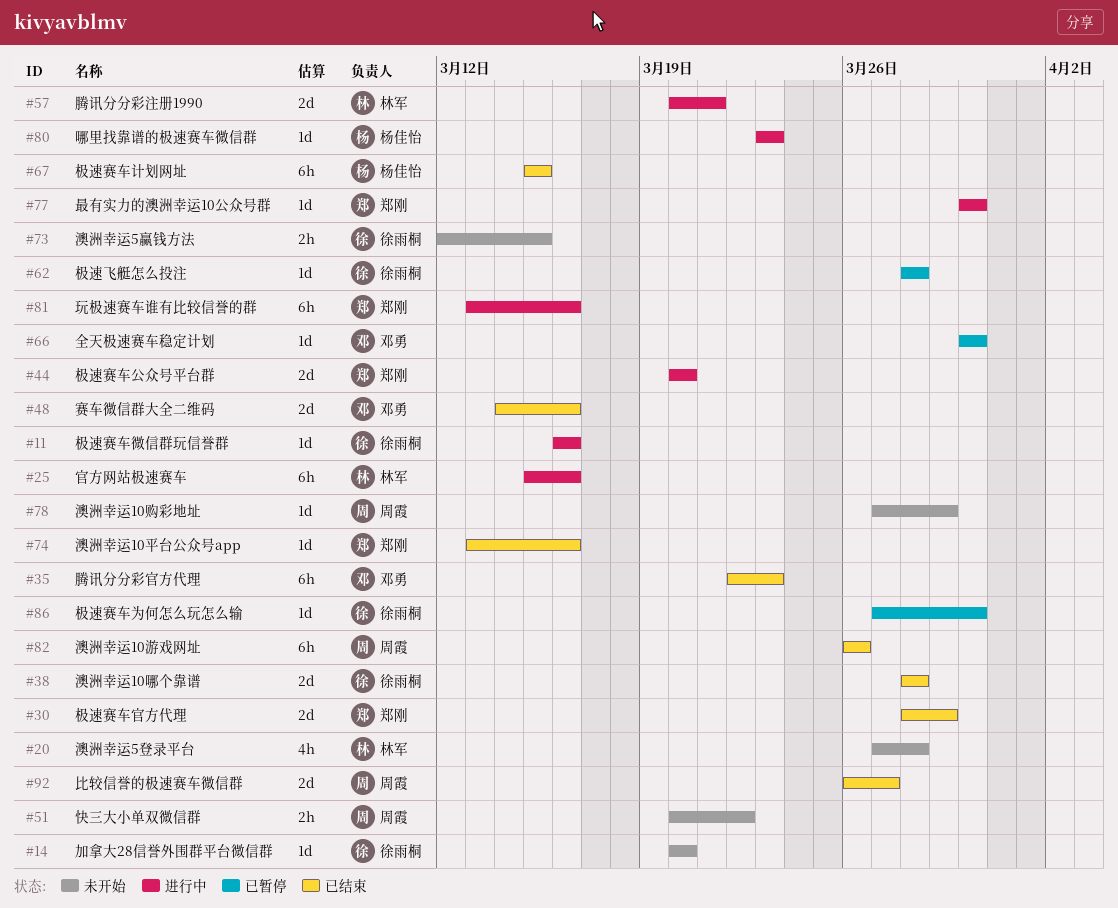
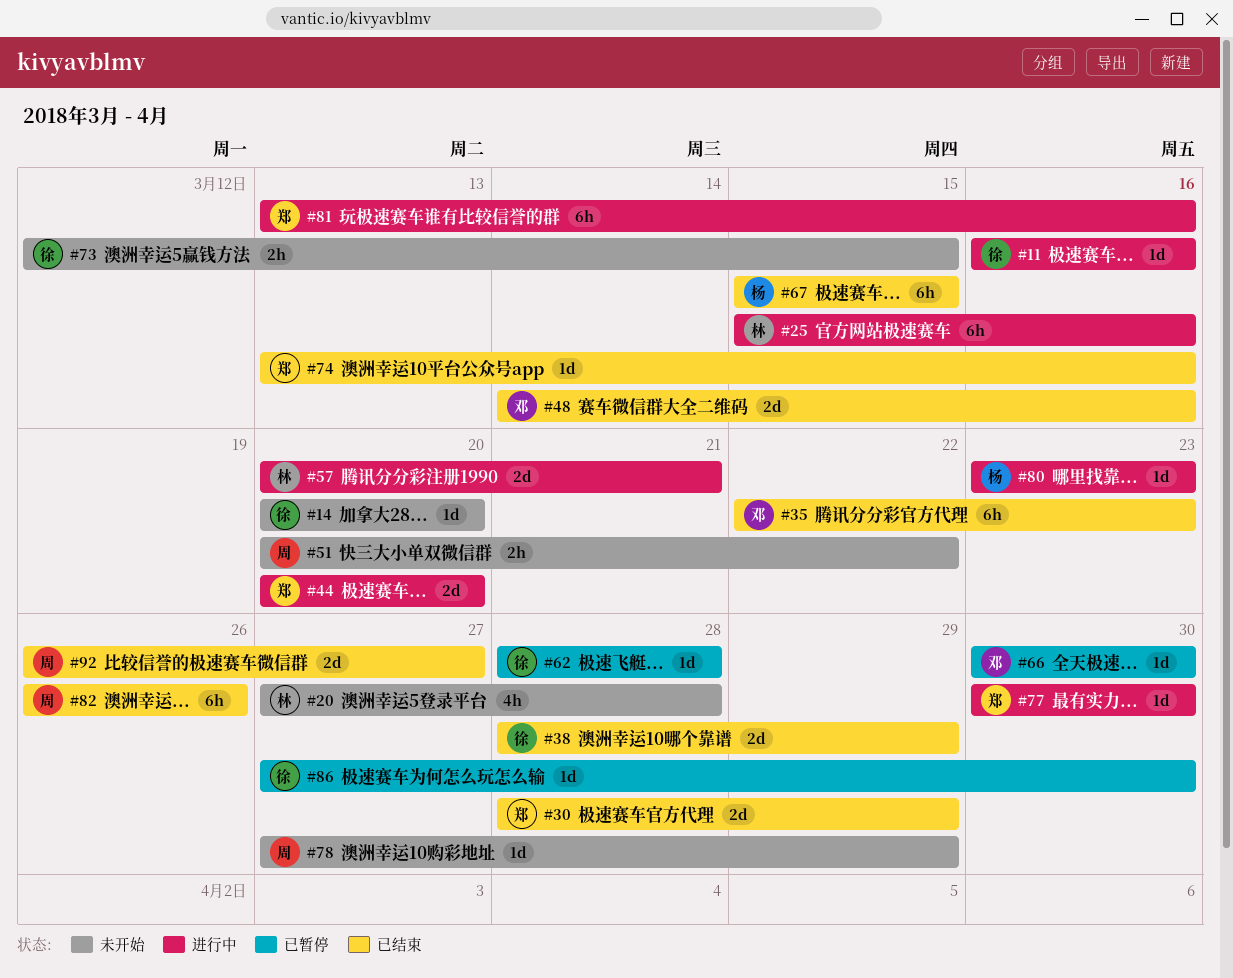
#38, due: Mar 28 -> Mar 29

